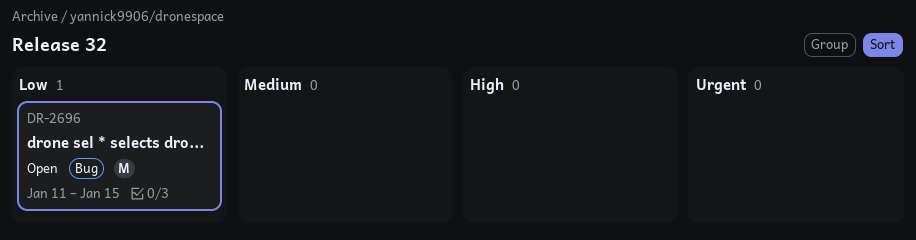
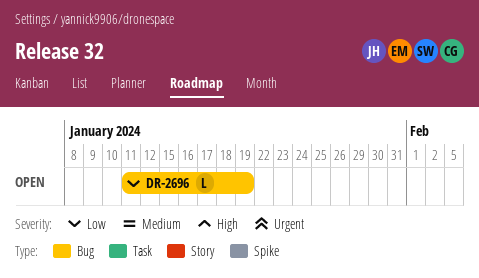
DR-2696, estimate: M -> L
DR-2696, due: Jan 15 -> Jan 19

